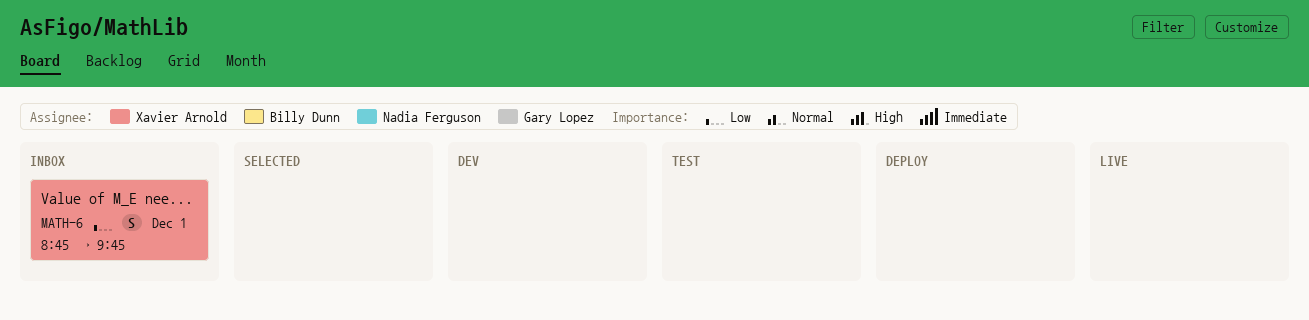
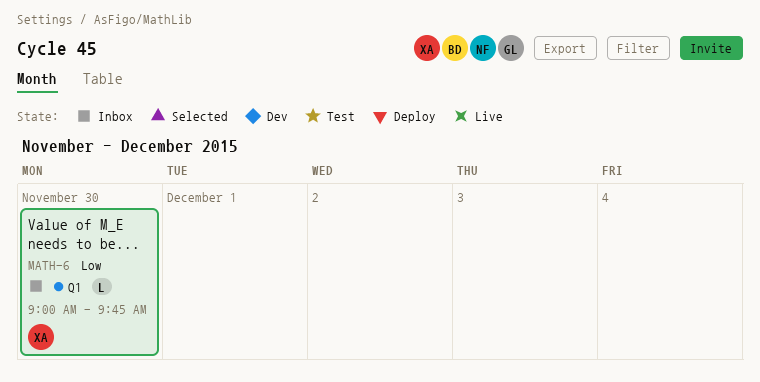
MATH-6, estimate: S -> L
MATH-6, day: Dec 1 -> Nov 30
MATH-6, begins: 08:45 -> 09:00

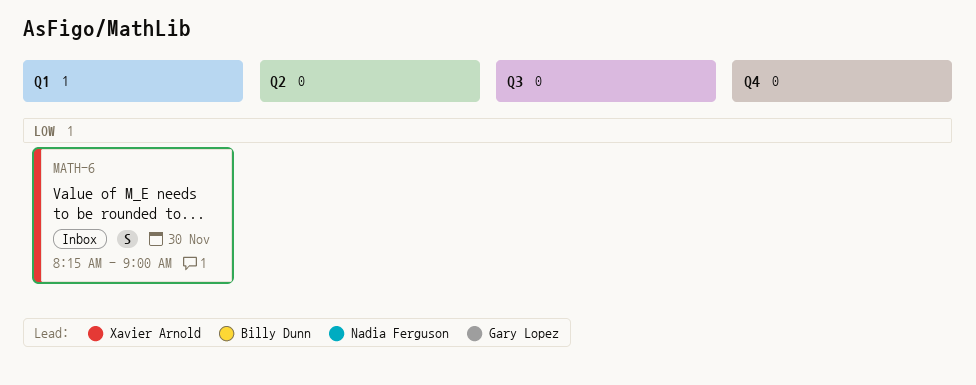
MATH-6, estimate: L -> S
MATH-6, begins: 09:00 -> 08:15
MATH-6, ends: 09:45 -> 09:00

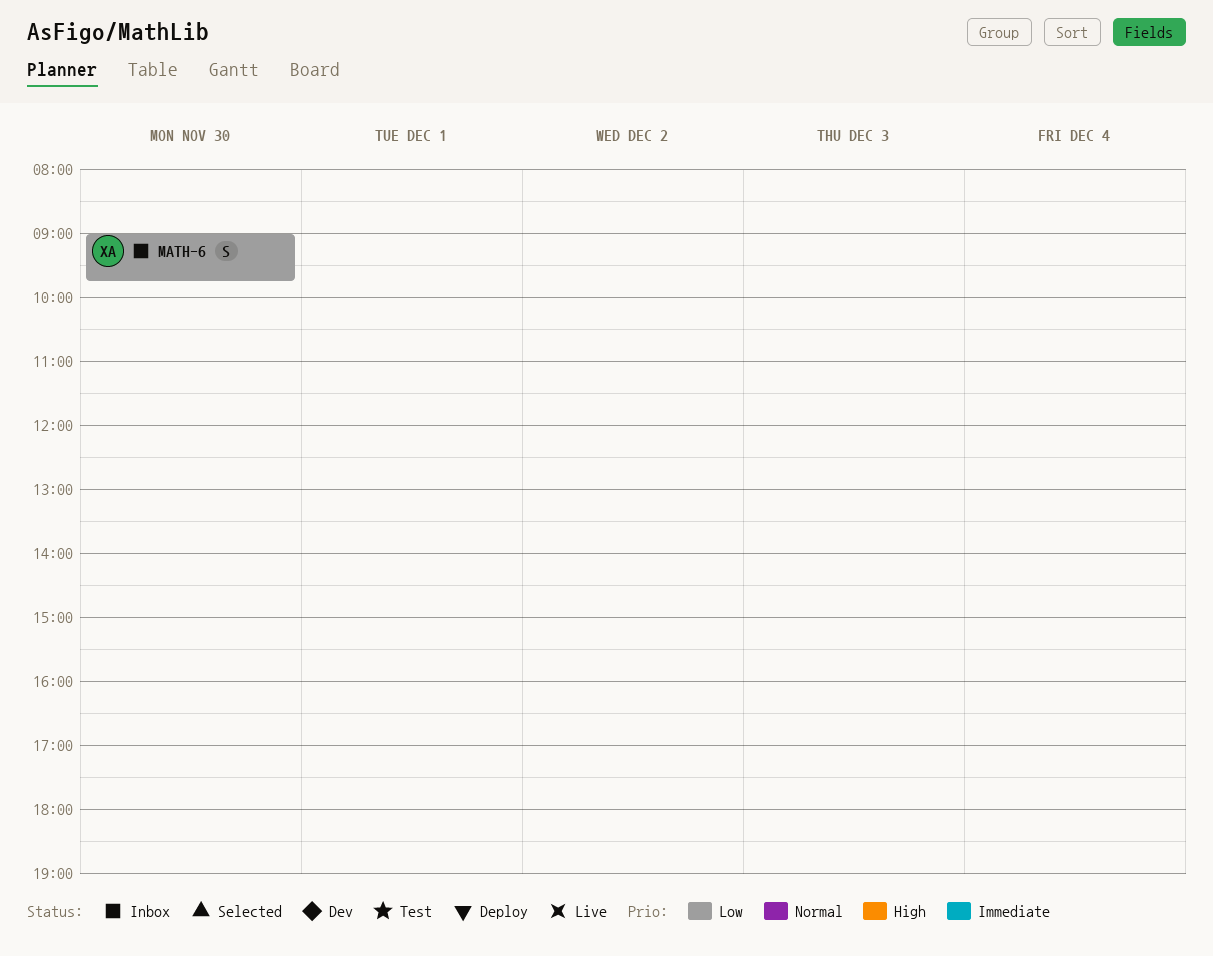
MATH-6, begins: 08:15 -> 09:00
MATH-6, ends: 09:00 -> 09:45

